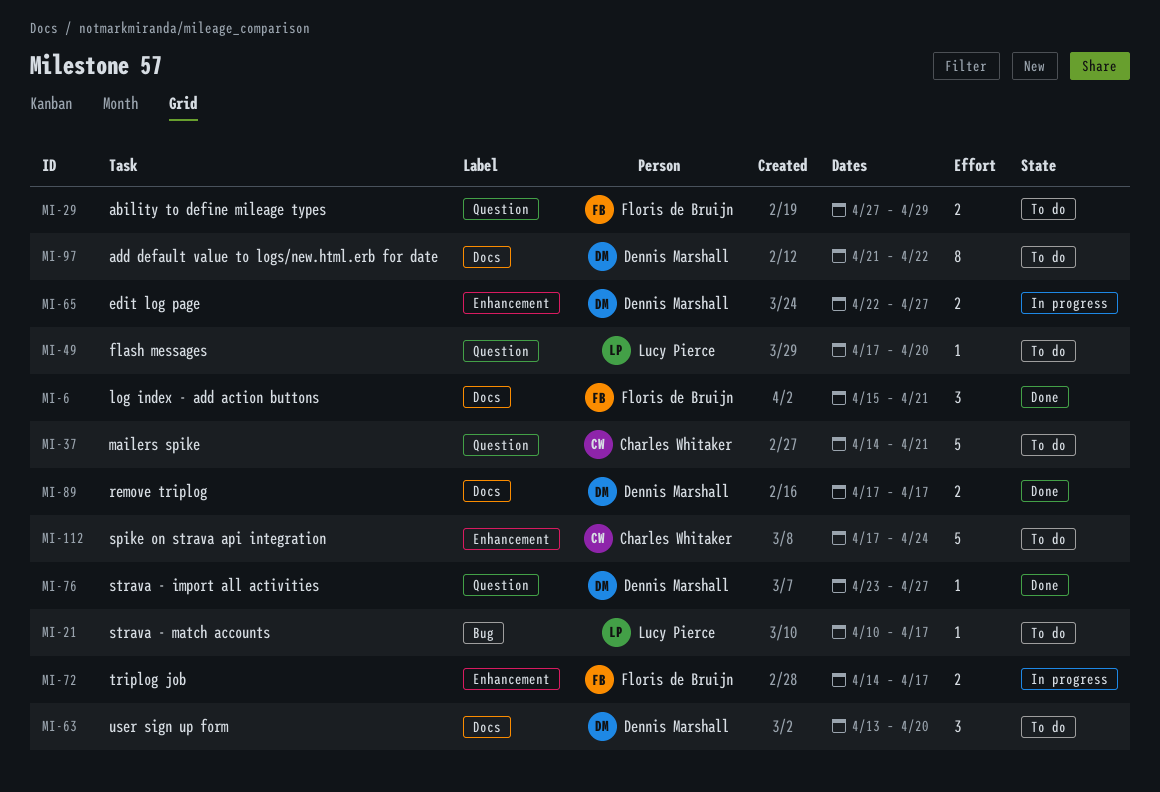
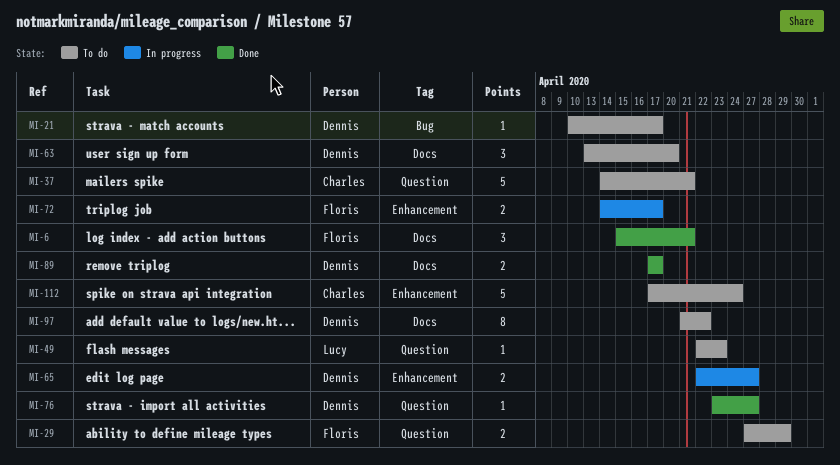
MI-21, owner: Lucy Pierce -> Dennis Marshall
MI-49, start: Apr 17 -> Apr 22
MI-49, due: Apr 20 -> Apr 23

